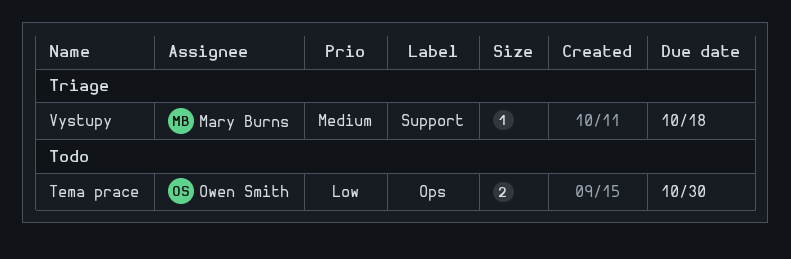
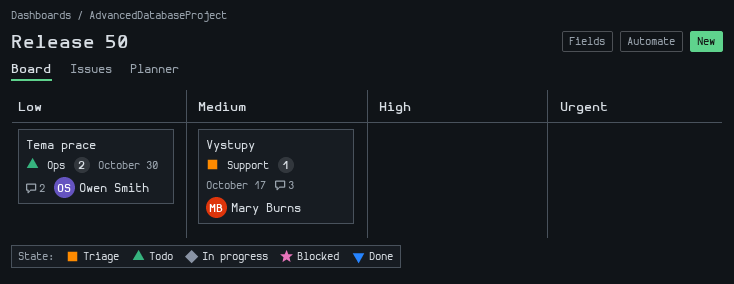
Vystupy, due: Oct 18 -> Oct 17

